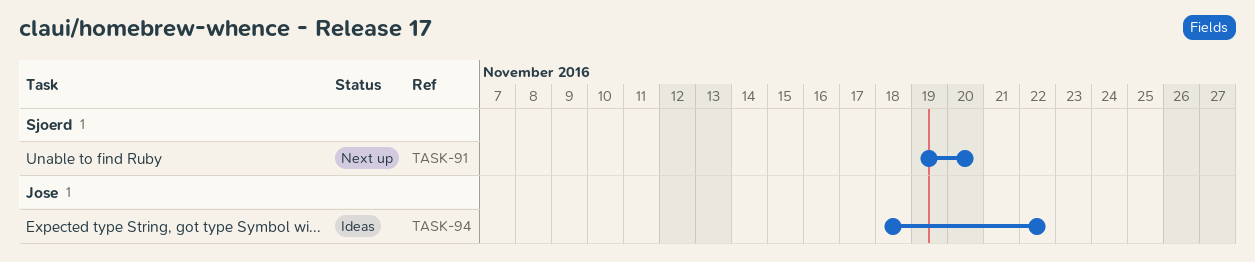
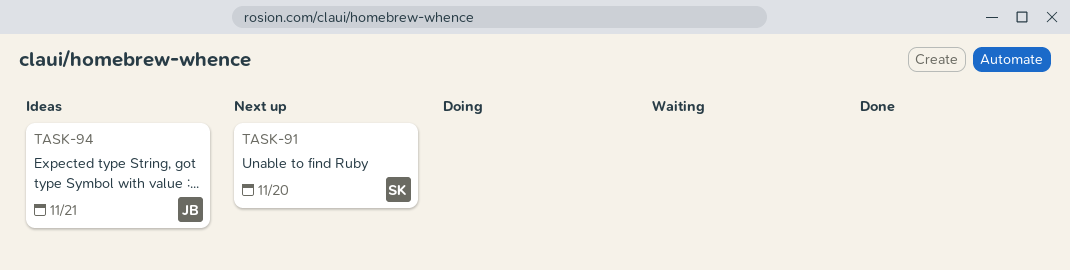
TASK-94, due: Nov 22 -> Nov 21

